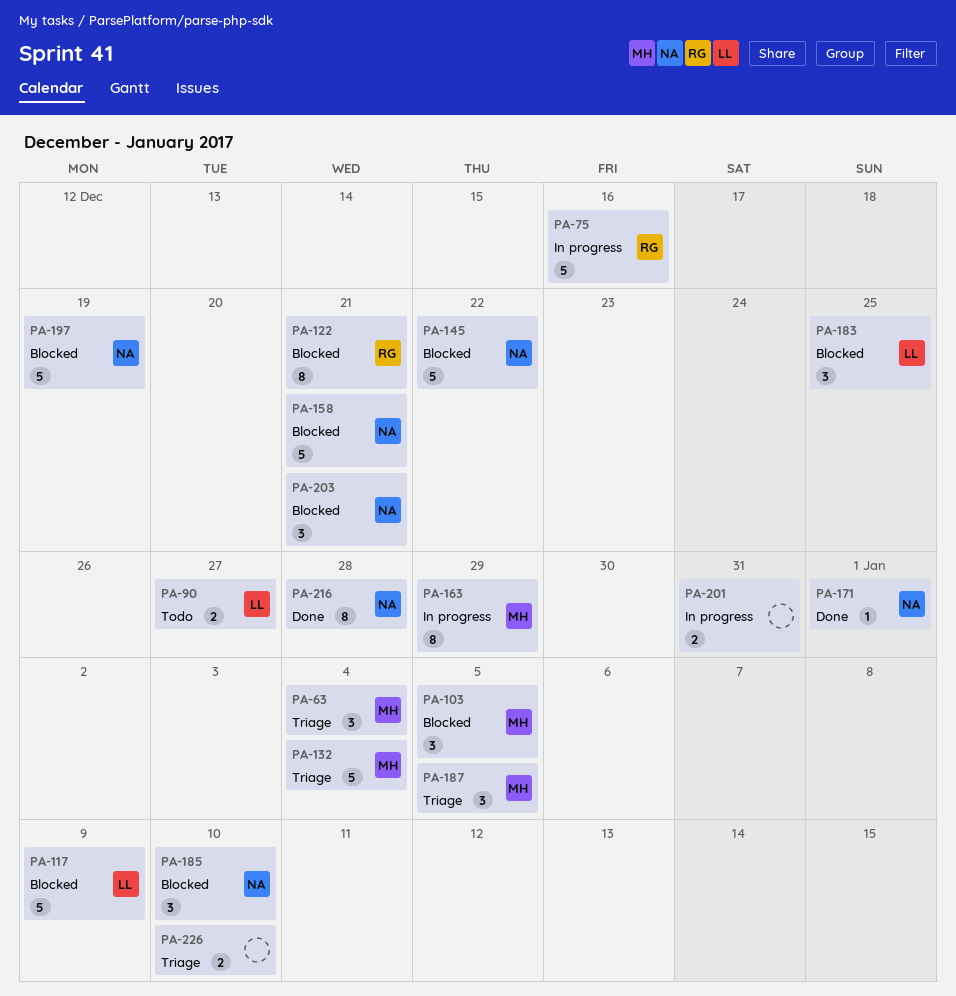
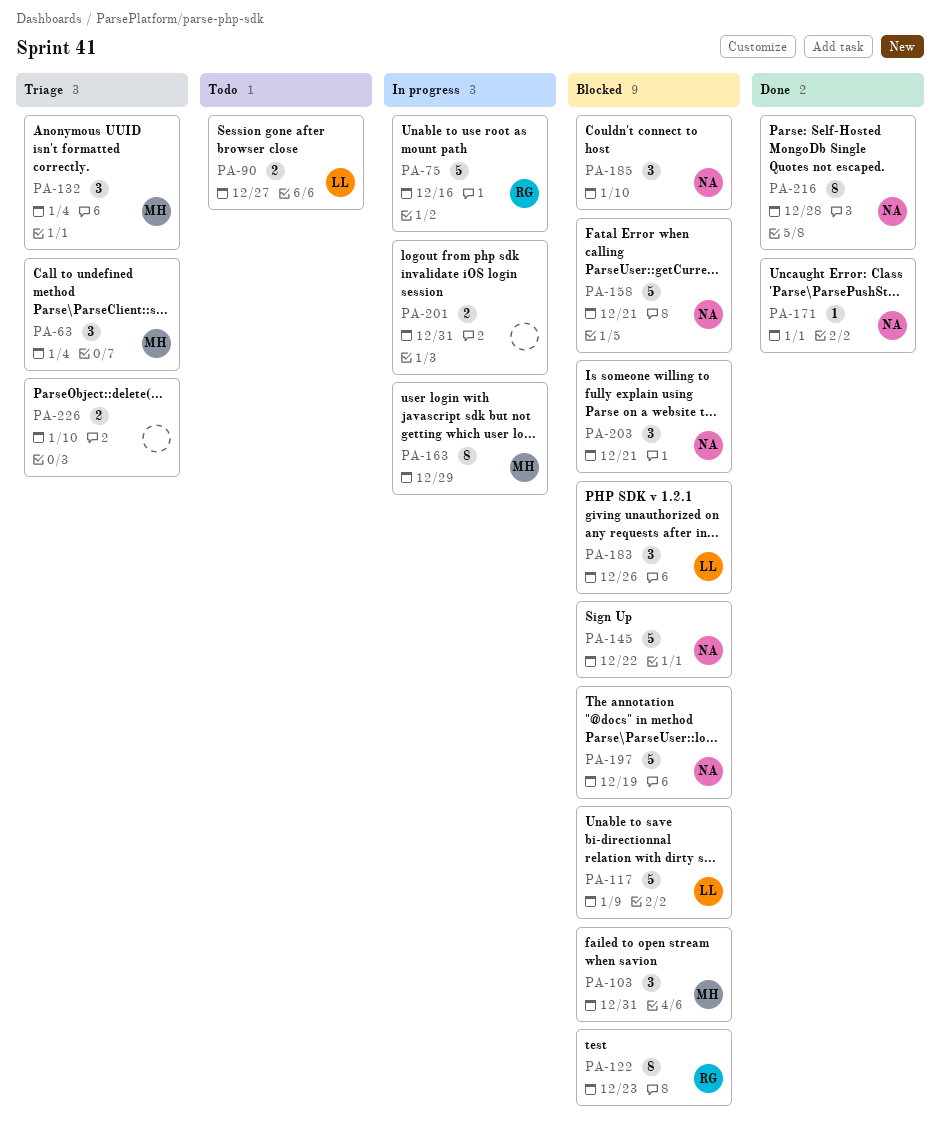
PA-103, due: Jan 5 -> Dec 31
PA-122, due: Dec 21 -> Dec 23
PA-132, estimate: 5 -> 3
PA-183, due: Dec 25 -> Dec 26
PA-187: present -> none

